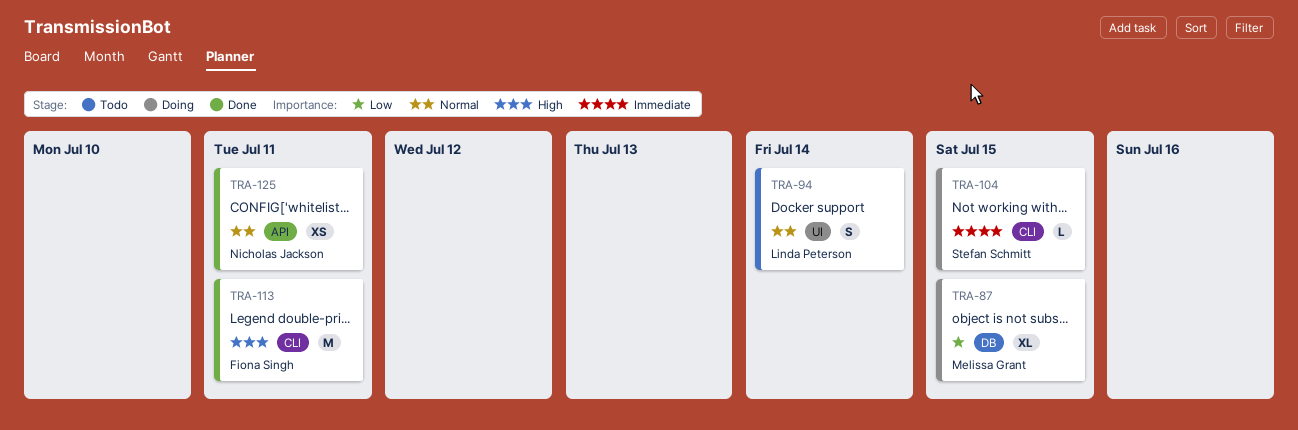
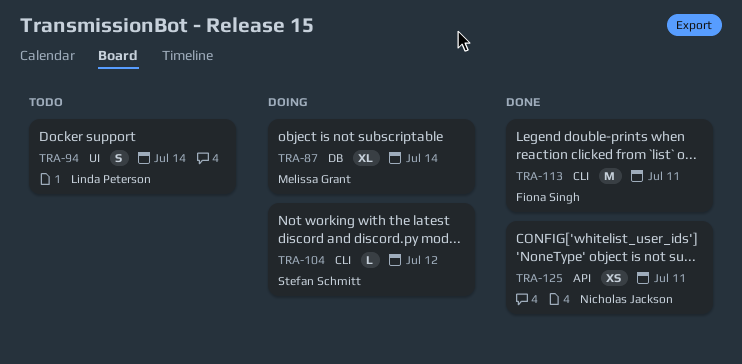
TRA-87, due: Jul 15 -> Jul 14
TRA-104, due: Jul 15 -> Jul 12

